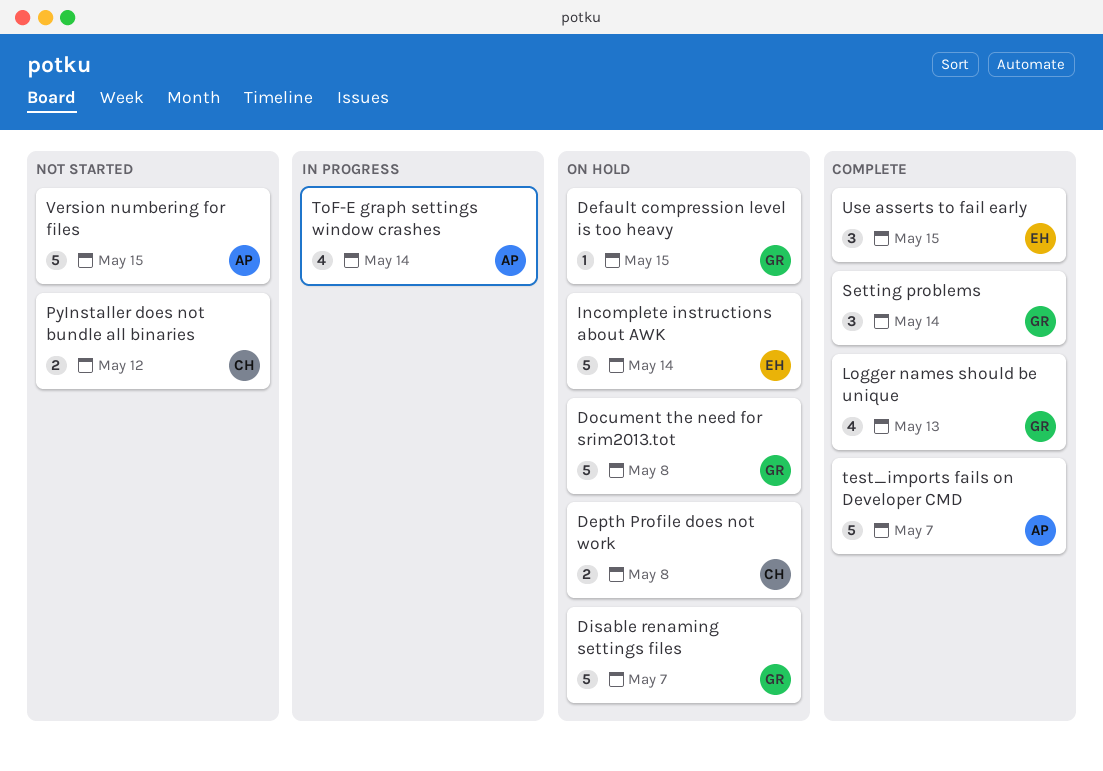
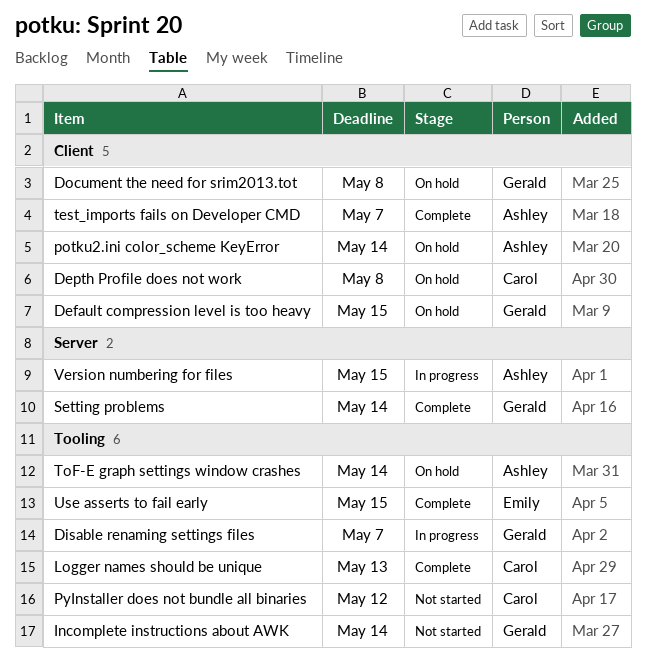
Disable renaming settings files, status: On hold -> In progress
Incomplete instructions about AWK, status: On hold -> Not started
Incomplete instructions about AWK, owner: Emily -> Gerald
Logger names should be unique, owner: Gerald -> Carol
potku2.ini color_scheme KeyError: none -> present
ToF-E graph settings window crashes, status: In progress -> On hold
Version numbering for files, status: Not started -> In progress

